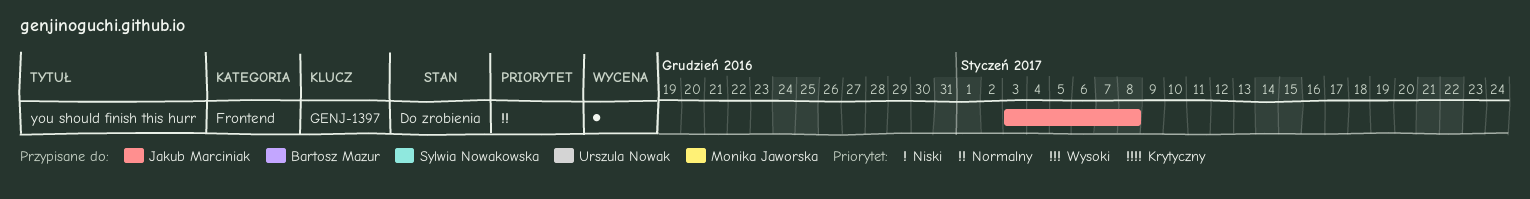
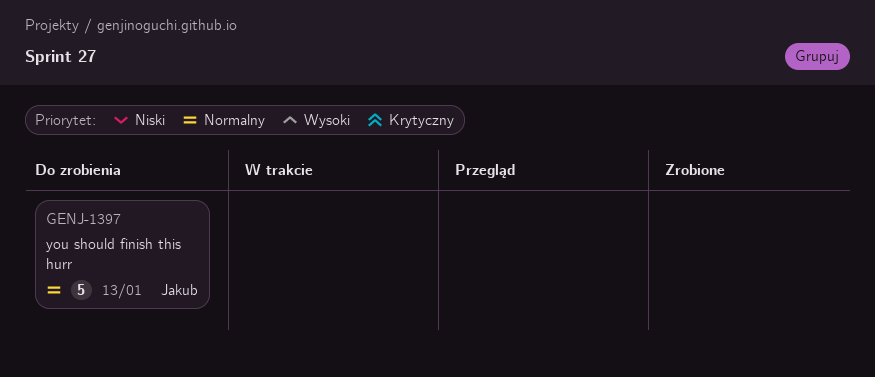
GENJ-1397, estimate: 1 -> 5
GENJ-1397, due: Jan 8 -> Jan 13

